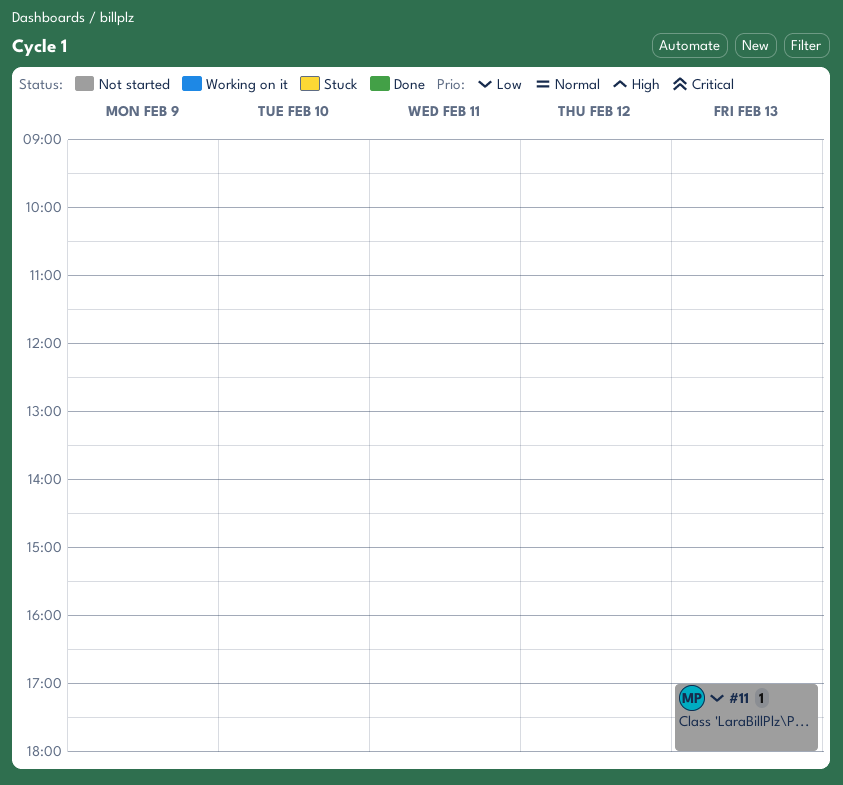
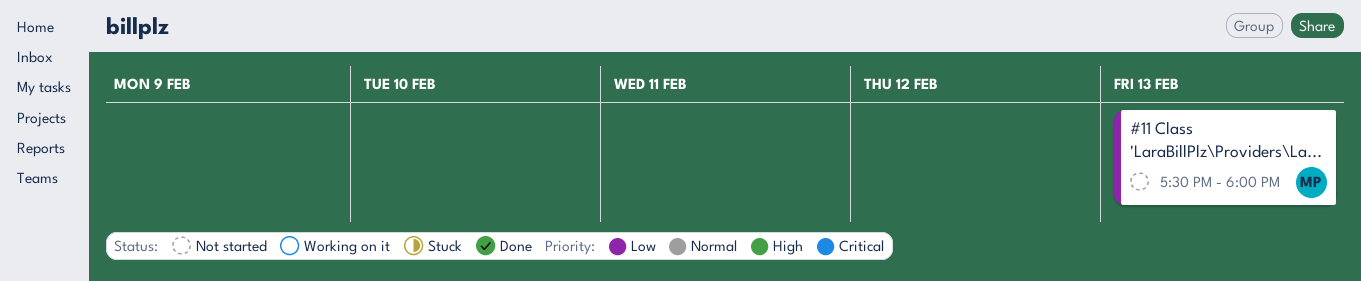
#11, begins: 17:00 -> 17:30

